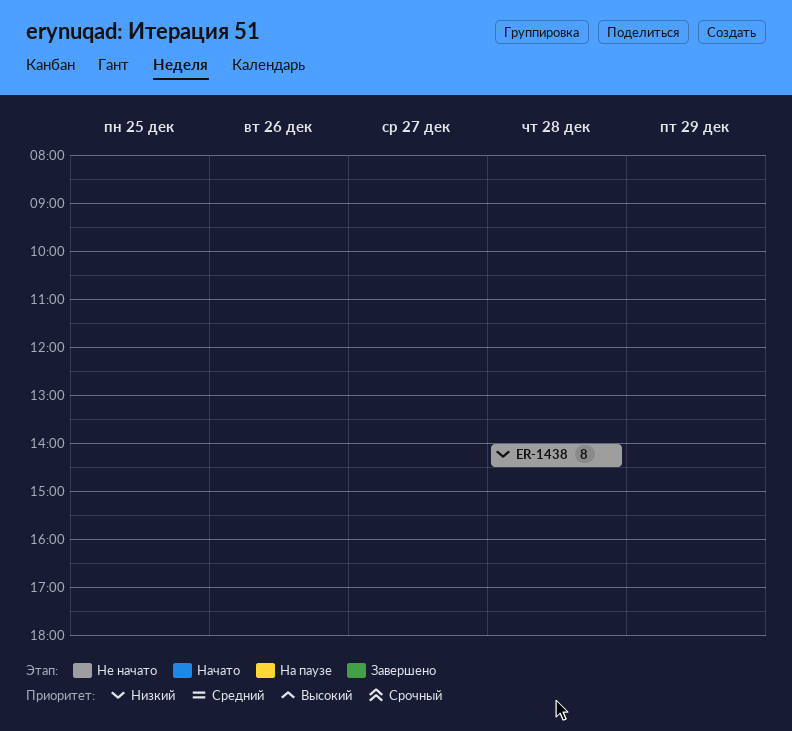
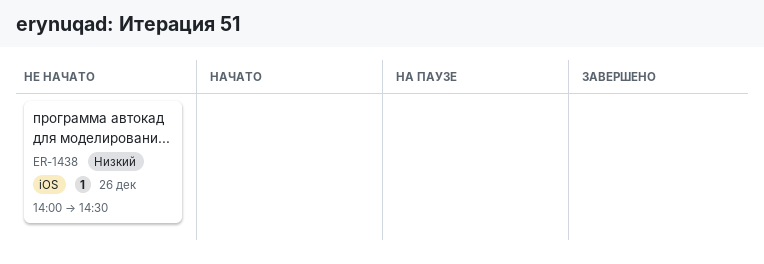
ER-1438, estimate: 8 -> 1
ER-1438, day: Dec 28 -> Dec 26

